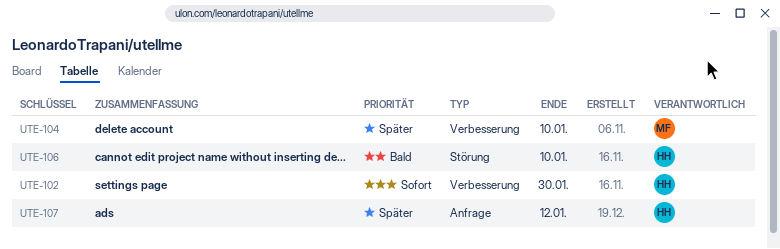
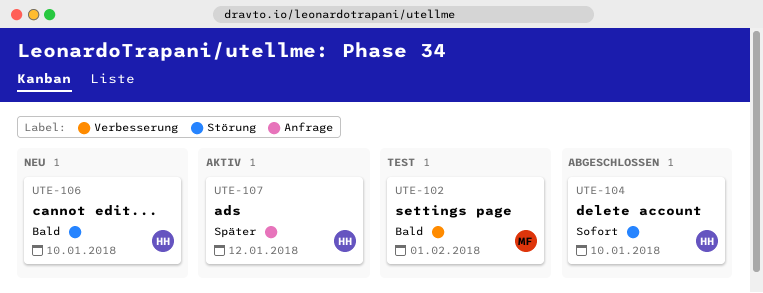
UTE-102, owner: HH -> MF
UTE-102, priority: Sofort -> Bald
UTE-102, due: Jan 30 -> Feb 1
UTE-104, owner: MF -> HH
UTE-104, priority: Später -> Sofort
UTE-104, label: Verbesserung -> Störung

